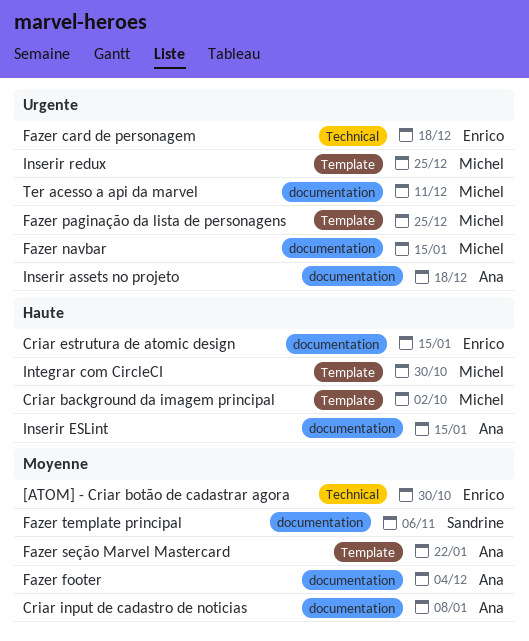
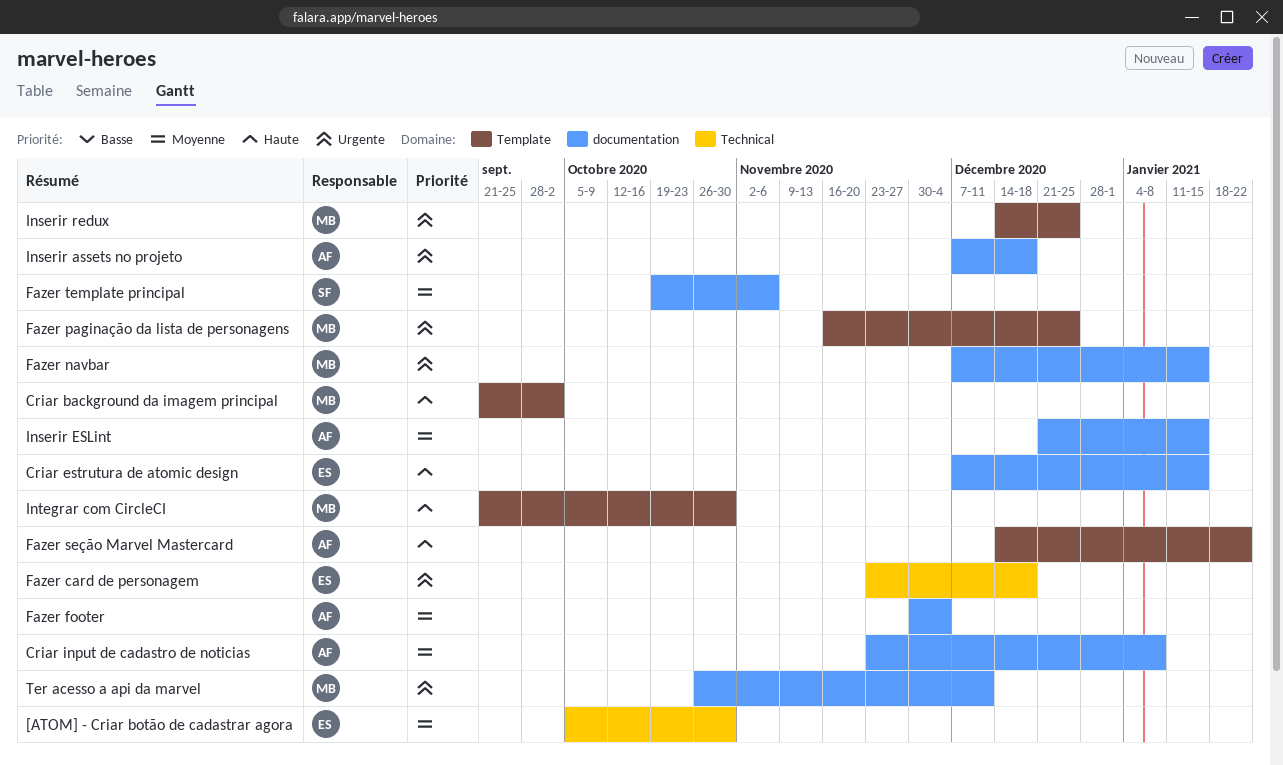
Fazer seção Marvel Mastercard, priority: Moyenne -> Haute
Inserir ESLint, priority: Haute -> Moyenne

